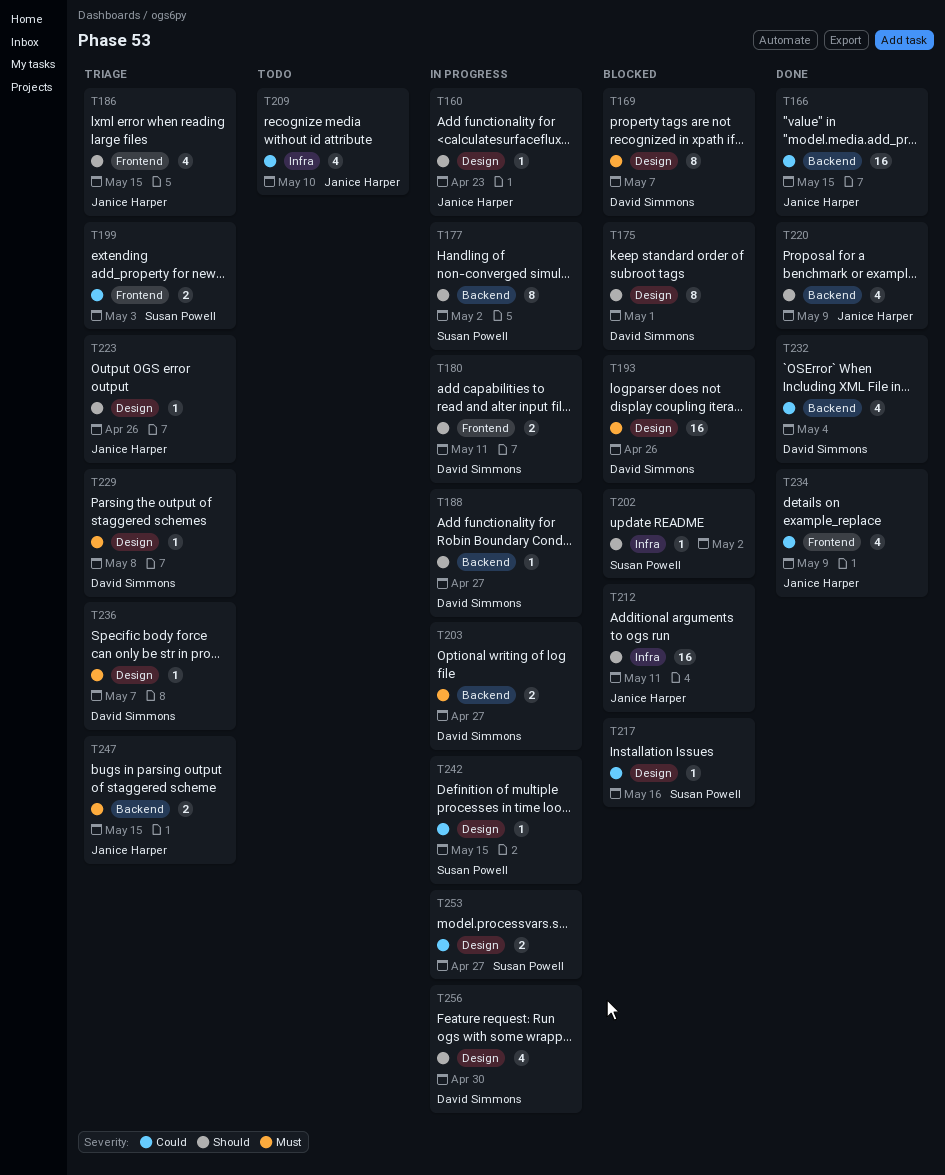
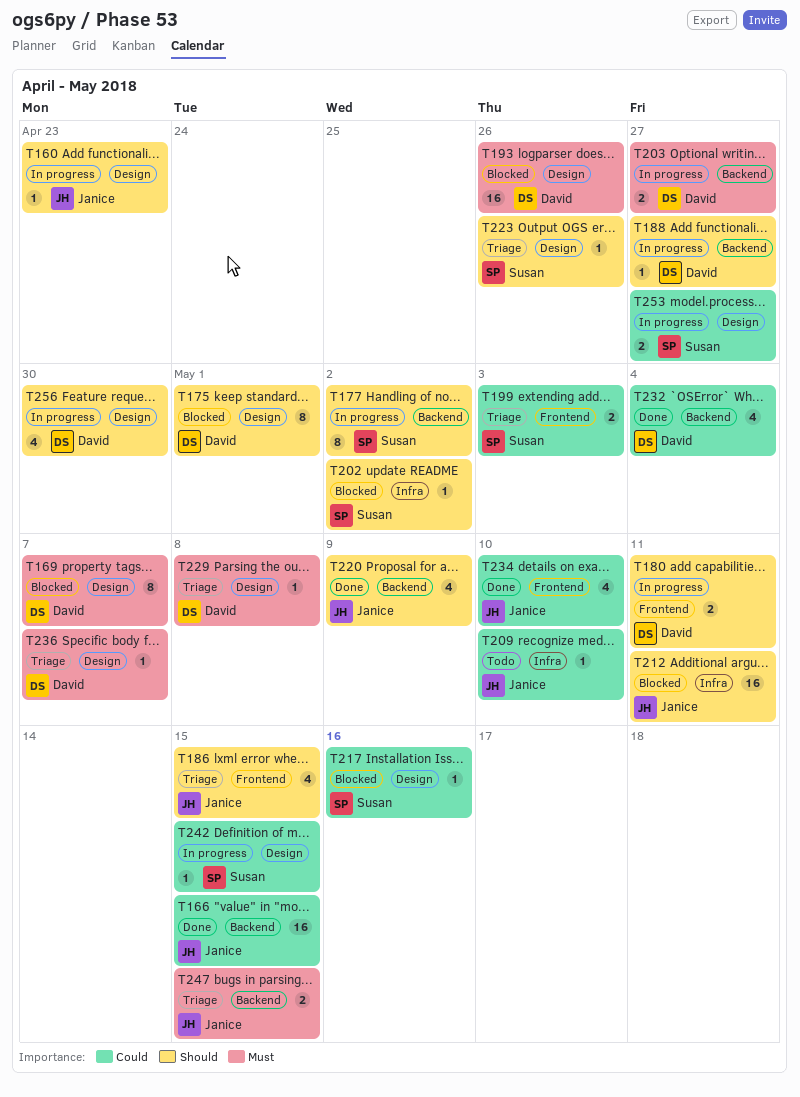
T209, estimate: 4 -> 1
T223, owner: Janice Harper -> Susan Powell
T234, due: May 9 -> May 10

